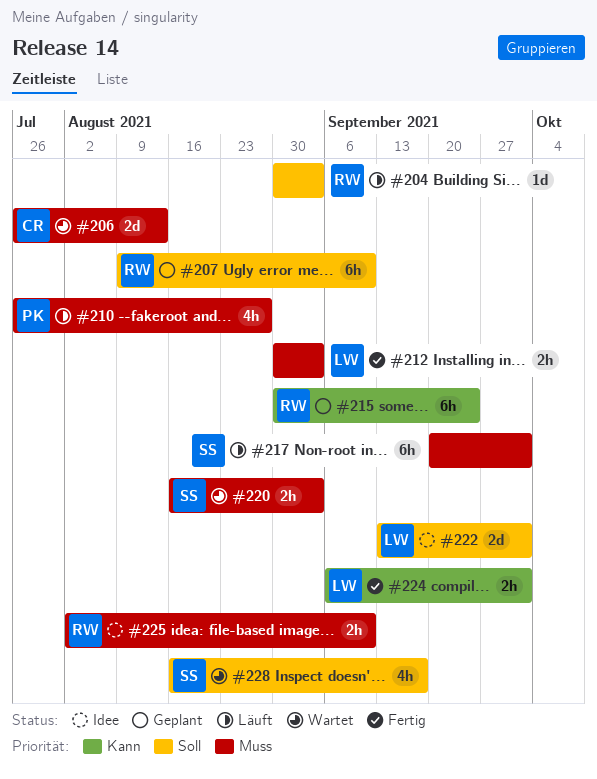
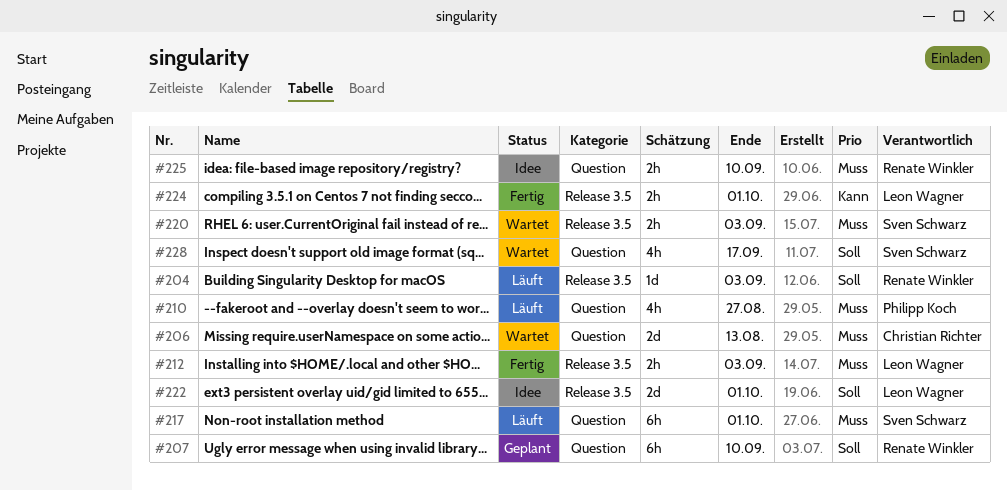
#215: present -> none

